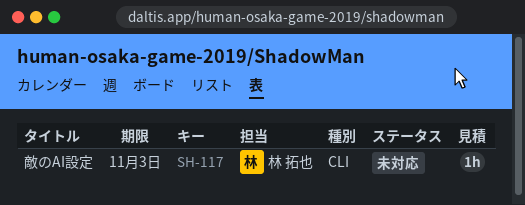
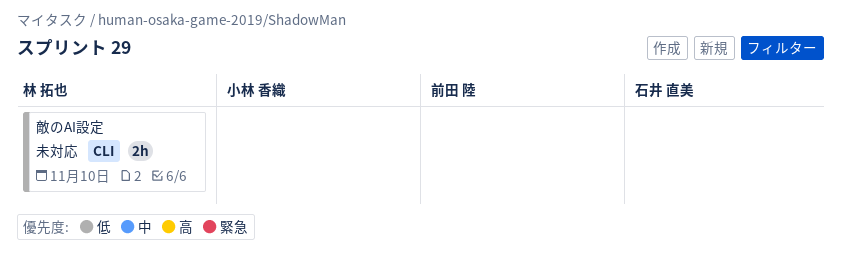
敵のAI設定, estimate: 1h -> 2h
敵のAI設定, due: Nov 3 -> Nov 10

